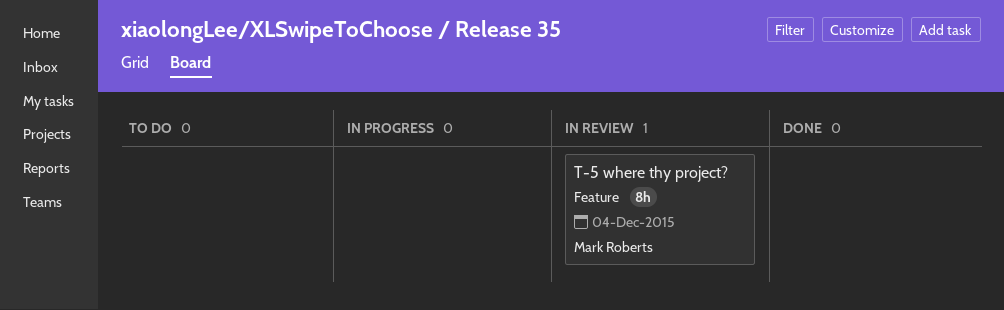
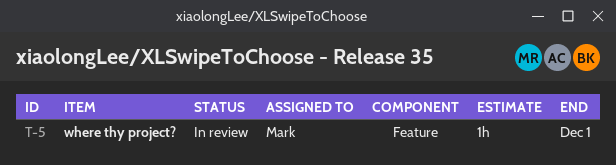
T-5, estimate: 8h -> 1h
T-5, due: Dec 4 -> Dec 1

